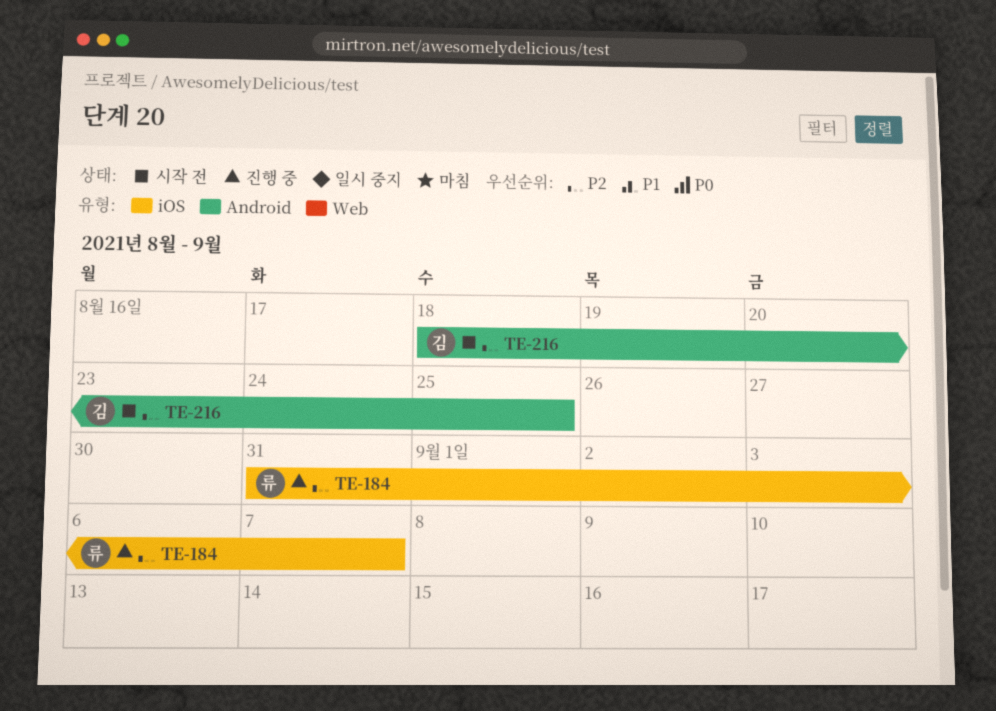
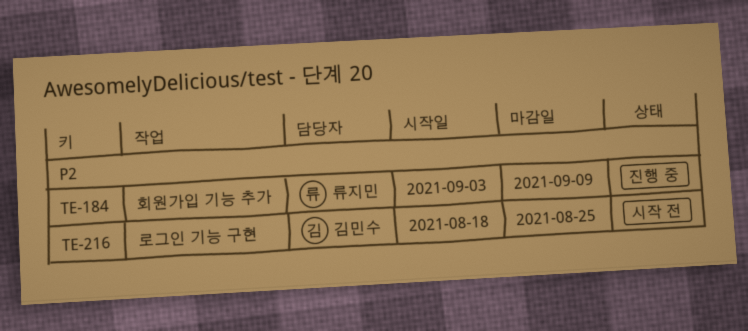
TE-184, start: Aug 31 -> Sep 3
TE-184, due: Sep 7 -> Sep 9

